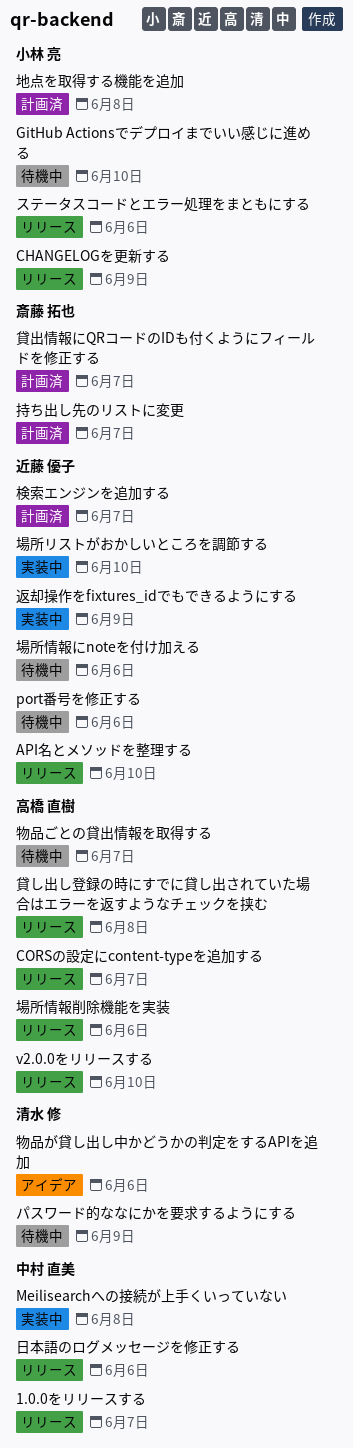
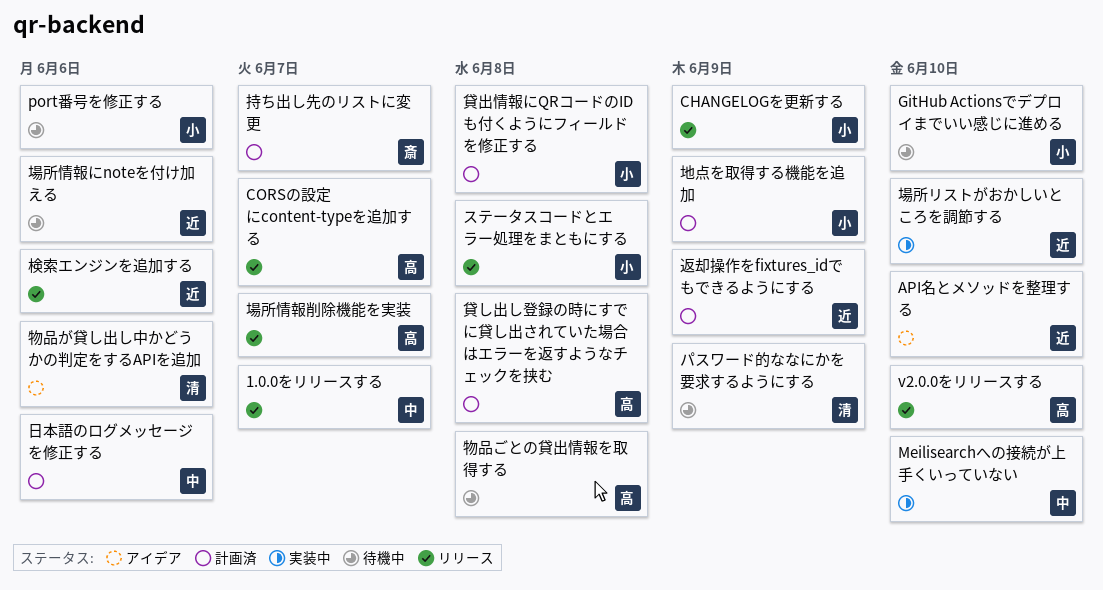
API名とメソッドを整理する, status: リリース -> アイデア
Meilisearchへの接続が上手くいっていない, due: Jun 8 -> Jun 10
port番号を修正する, owner: 近藤 優子 -> 小林 亮
ステータスコードとエラー処理をまともにする, due: Jun 6 -> Jun 8
地点を取得する機能を追加, due: Jun 8 -> Jun 9
場所情報削除機能を実装, due: Jun 6 -> Jun 7
日本語のログメッセージを修正する, status: リリース -> 計画済
検索エンジンを追加する, status: 計画済 -> リリース
検索エンジンを追加する, due: Jun 7 -> Jun 6
物品ごとの貸出情報を取得する, due: Jun 7 -> Jun 8
貸し出し登録の時にすでに貸し出されていた場合はエラーを返すようなチェックを挟む, status: リリース -> 計画済
貸出情報にQRコードのIDも付くようにフィールドを修正する, owner: 斎藤 拓也 -> 小林 亮
貸出情報にQRコードのIDも付くようにフィールドを修正する, due: Jun 7 -> Jun 8
返却操作をfixtures_idでもできるようにする, status: 実装中 -> 計画済

